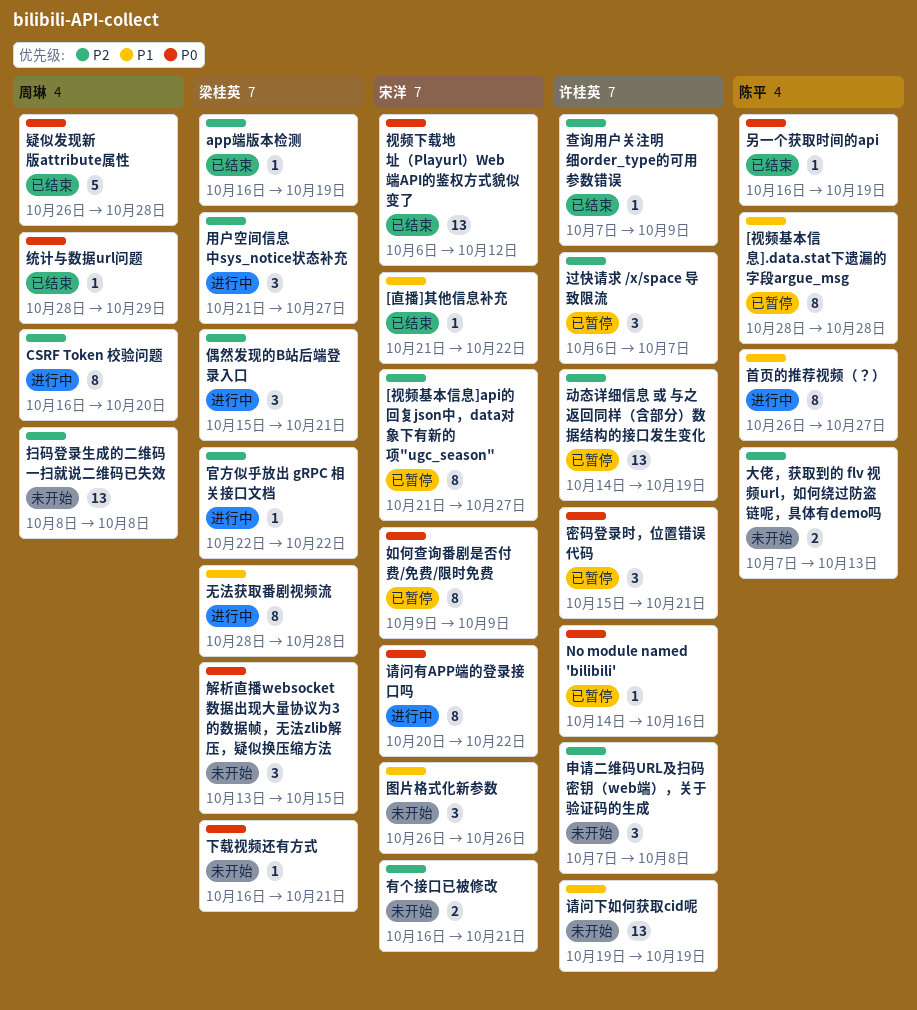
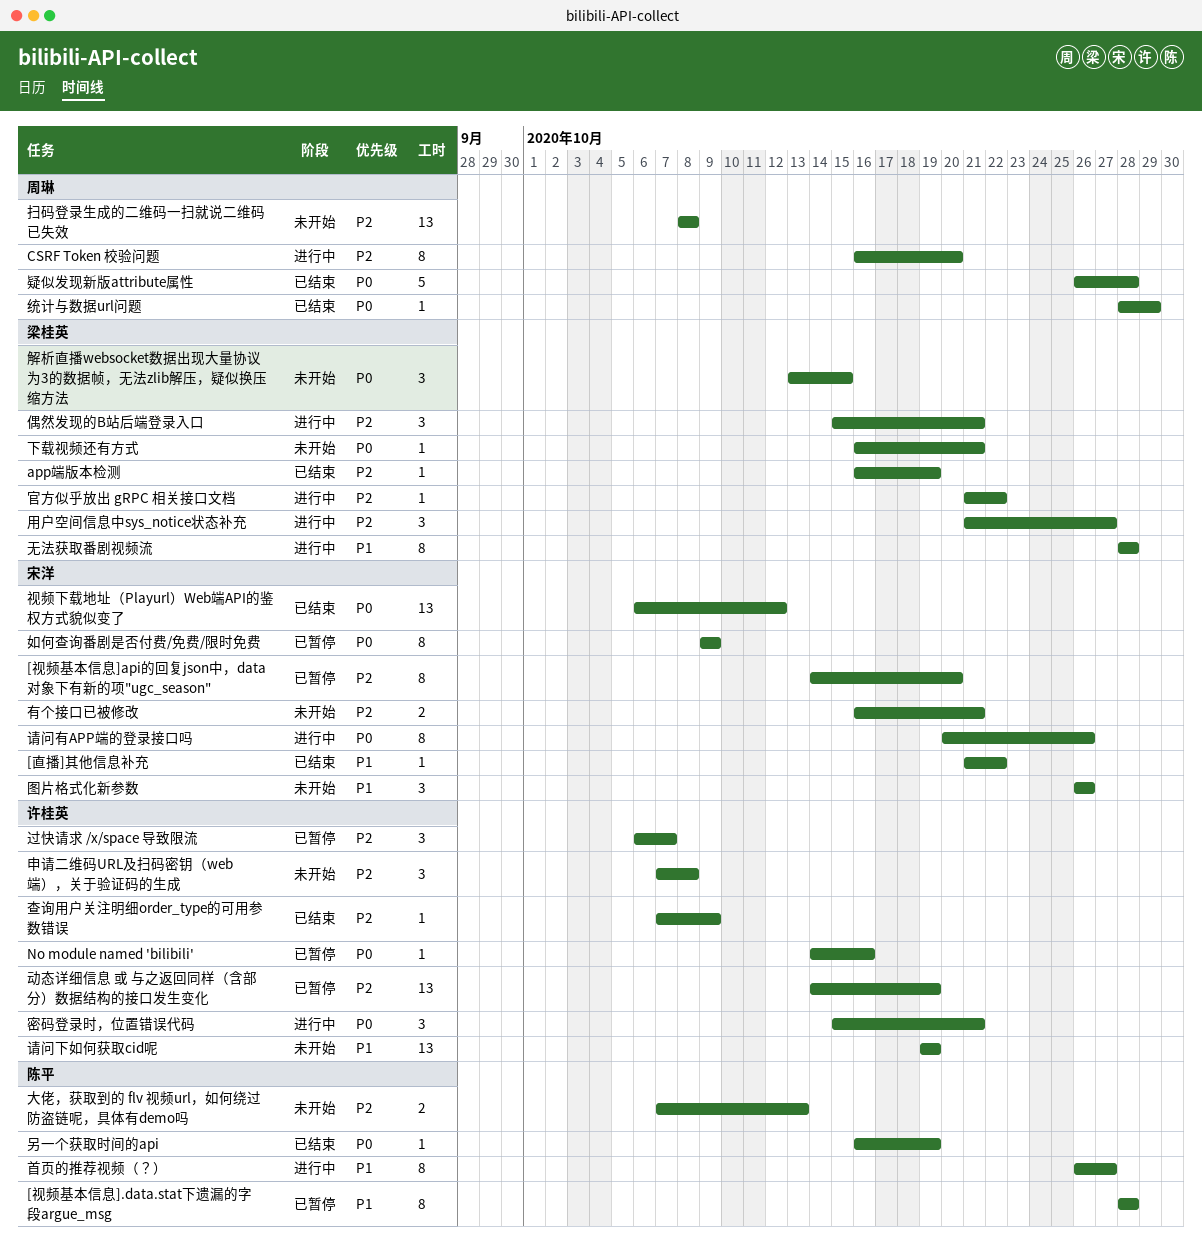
[视频基本信息]api的回复json中，data对象下有新的项"ugc_season", start: Oct 21 -> Oct 14
[视频基本信息]api的回复json中，data对象下有新的项"ugc_season", due: Oct 27 -> Oct 20
官方似乎放出 gRPC 相关接口文档, start: Oct 22 -> Oct 21
密码登录时，位置错误代码, status: 已暂停 -> 进行中
请问有APP端的登录接口吗, due: Oct 22 -> Oct 26

